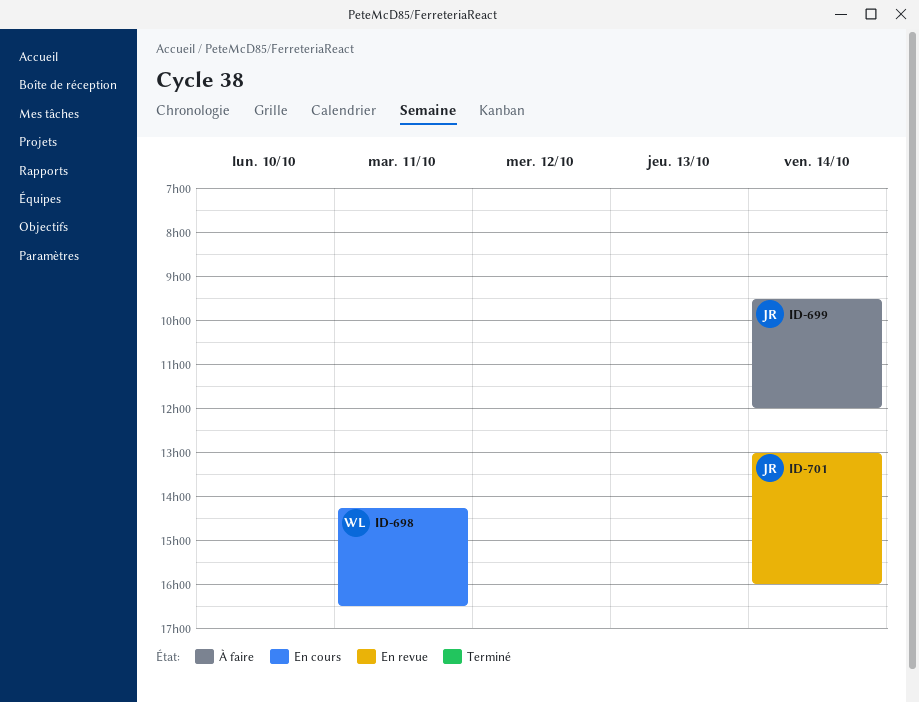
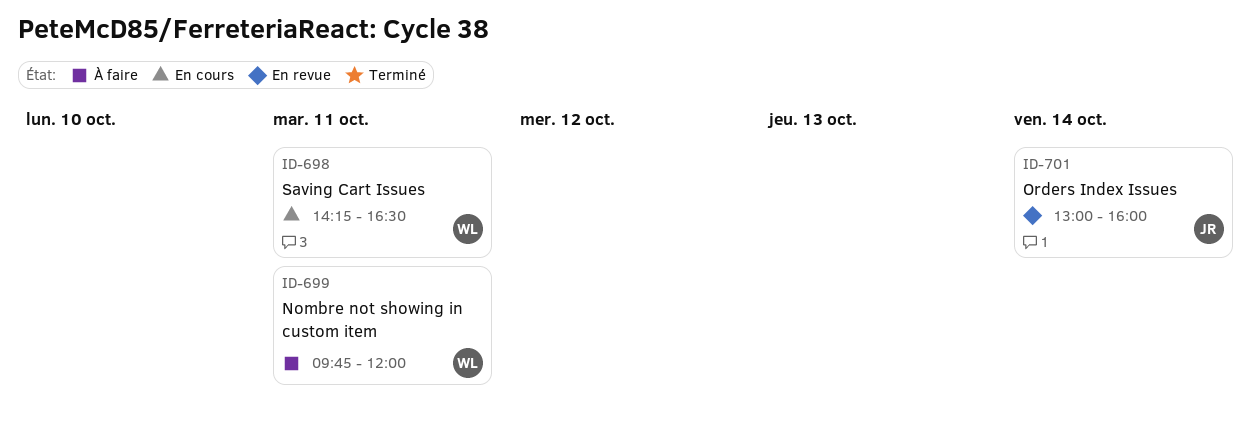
ID-699, owner: JR -> WL
ID-699, day: Oct 14 -> Oct 11
ID-699, begins: 09:30 -> 09:45

